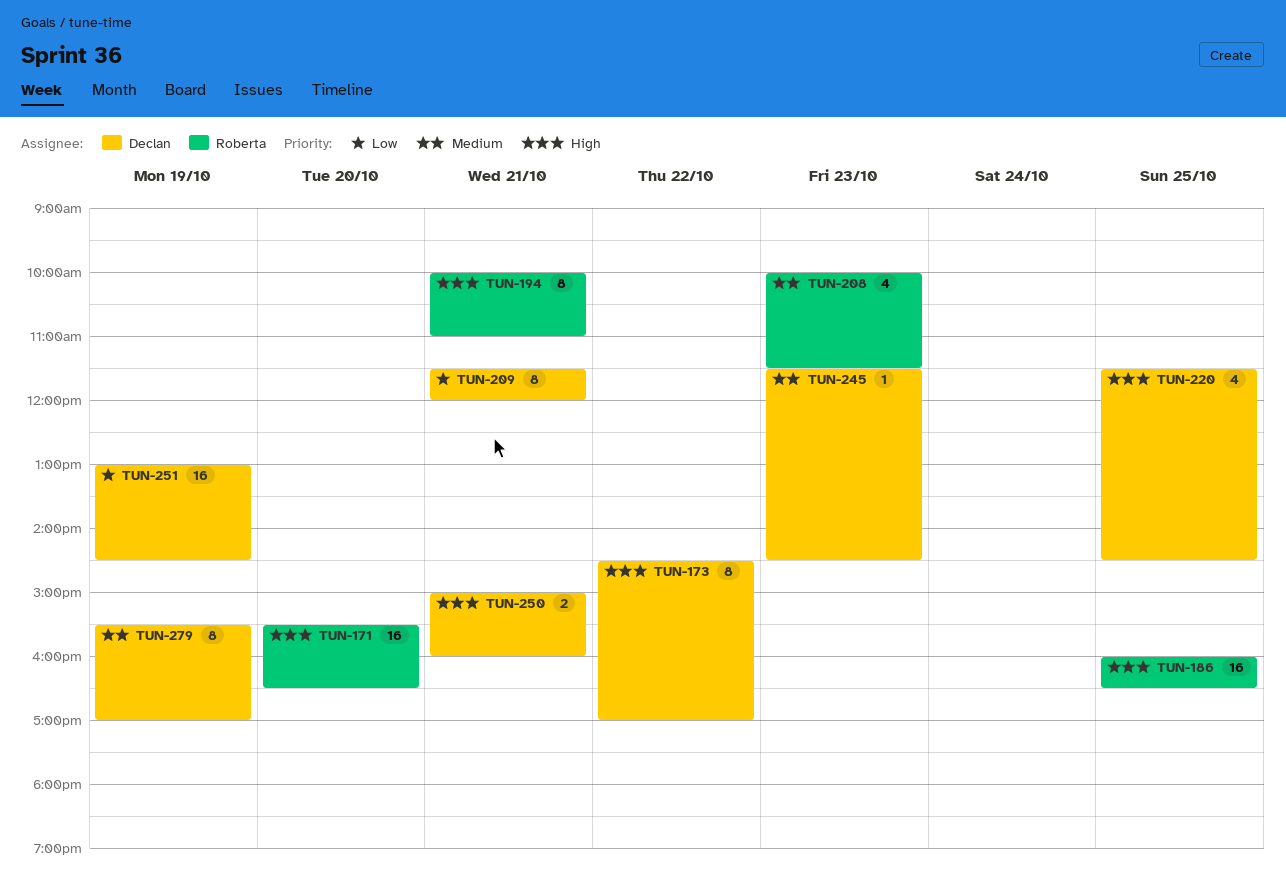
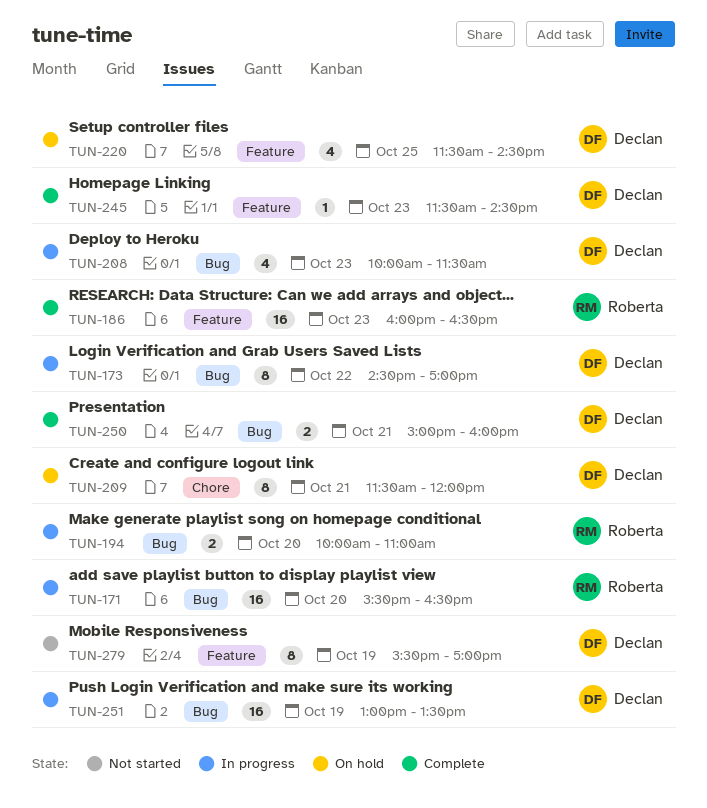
TUN-186, day: Oct 25 -> Oct 23
TUN-194, estimate: 8 -> 2
TUN-194, day: Oct 21 -> Oct 20
TUN-208, owner: Roberta -> Declan
TUN-251, ends: 14:30 -> 13:30

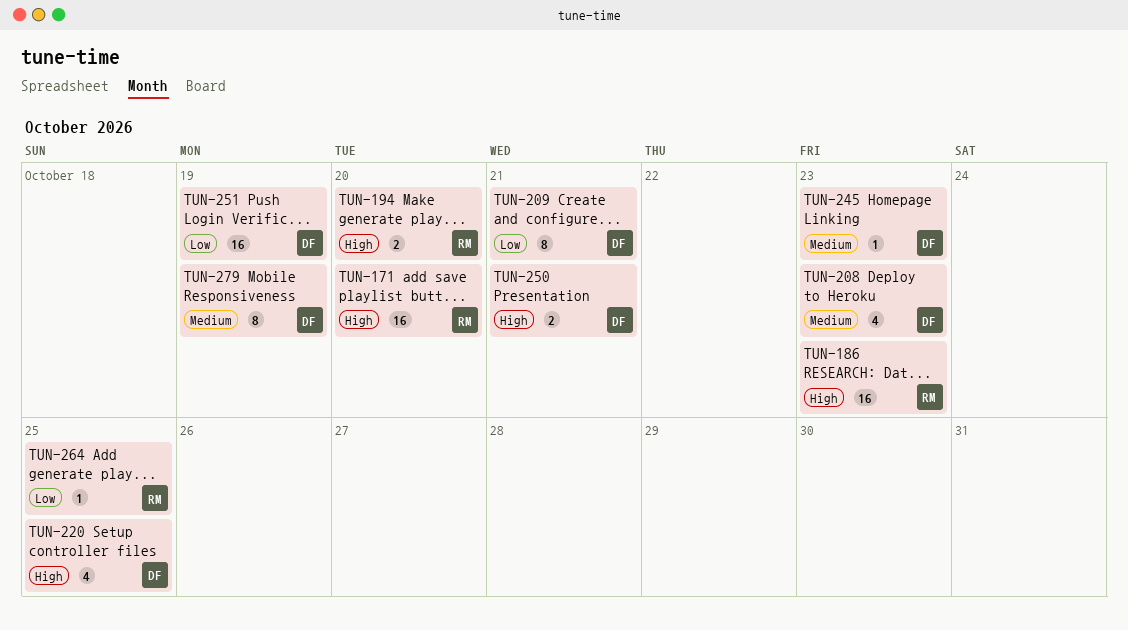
TUN-173: present -> none
TUN-264: none -> present

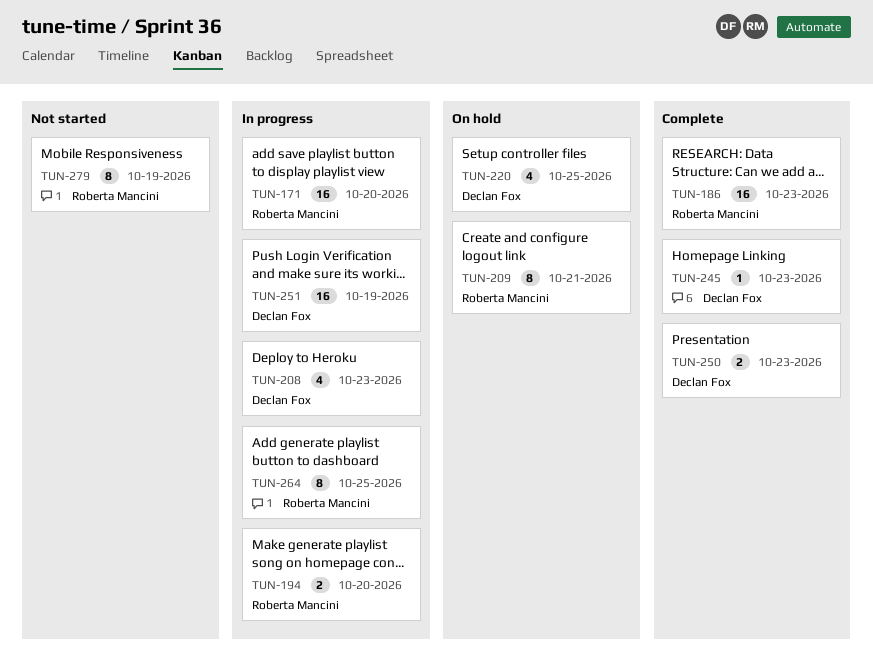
TUN-209, owner: Declan Fox -> Roberta Mancini
TUN-250, day: Oct 21 -> Oct 23
TUN-264, estimate: 1 -> 8
TUN-279, owner: Declan Fox -> Roberta Mancini

